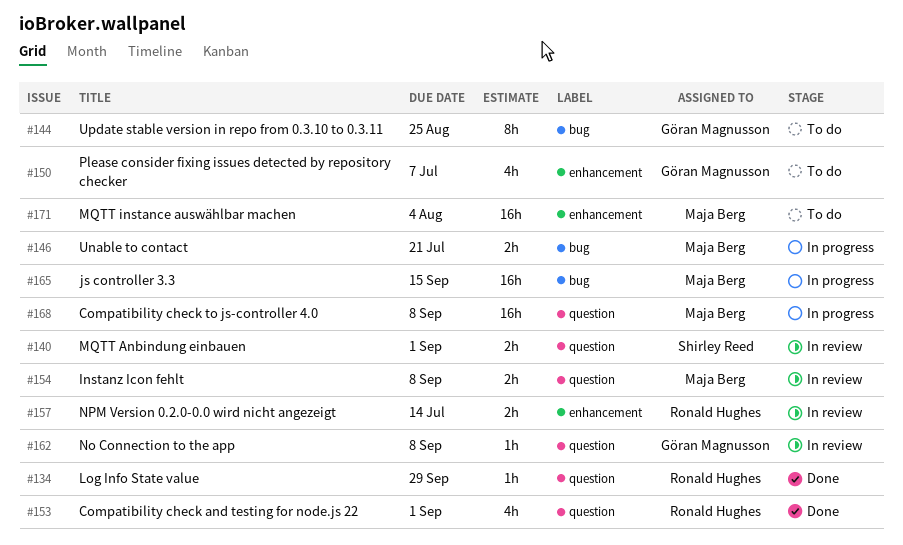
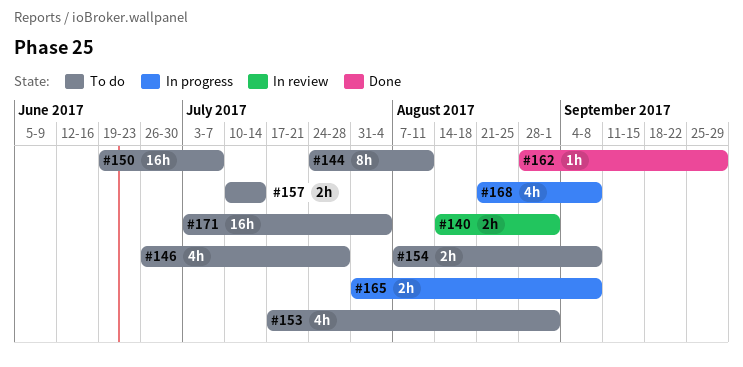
#134: present -> none
#144, due: Aug 25 -> Aug 11
#146, status: In progress -> To do
#146, estimate: 2h -> 4h
#146, due: Jul 21 -> Jul 28
#150, estimate: 4h -> 16h
#153, status: Done -> To do
#154, status: In review -> To do
#157, status: In review -> To do
#162, status: In review -> Done
#162, due: Sep 8 -> Sep 29
#165, estimate: 16h -> 2h
#165, due: Sep 15 -> Sep 8
#168, estimate: 16h -> 4h

